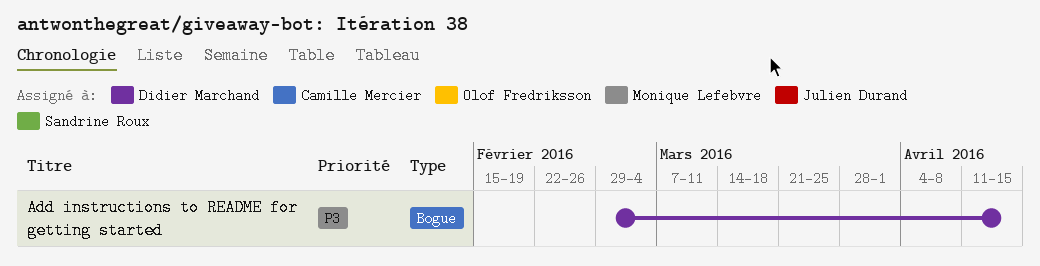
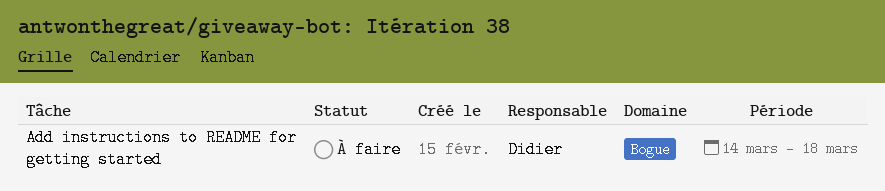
Add instructions to README for getting started, start: Feb 29 -> Mar 14
Add instructions to README for getting started, due: Apr 15 -> Mar 18

